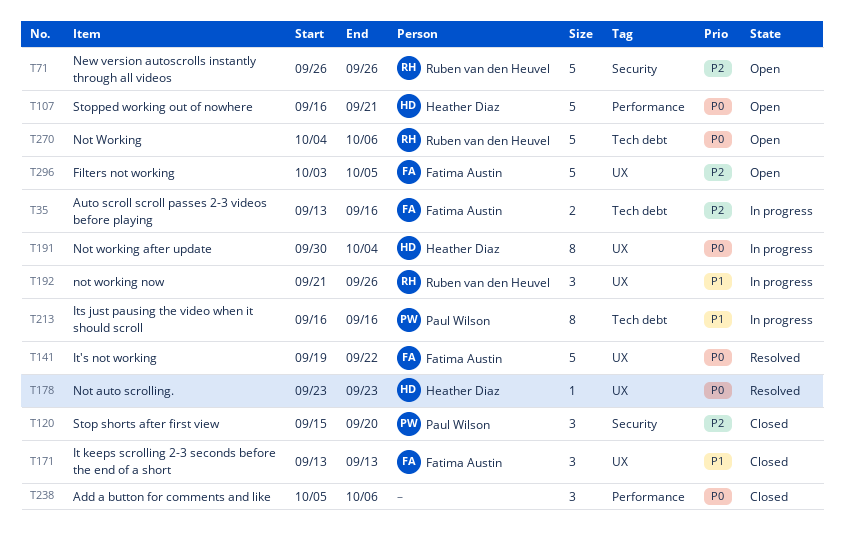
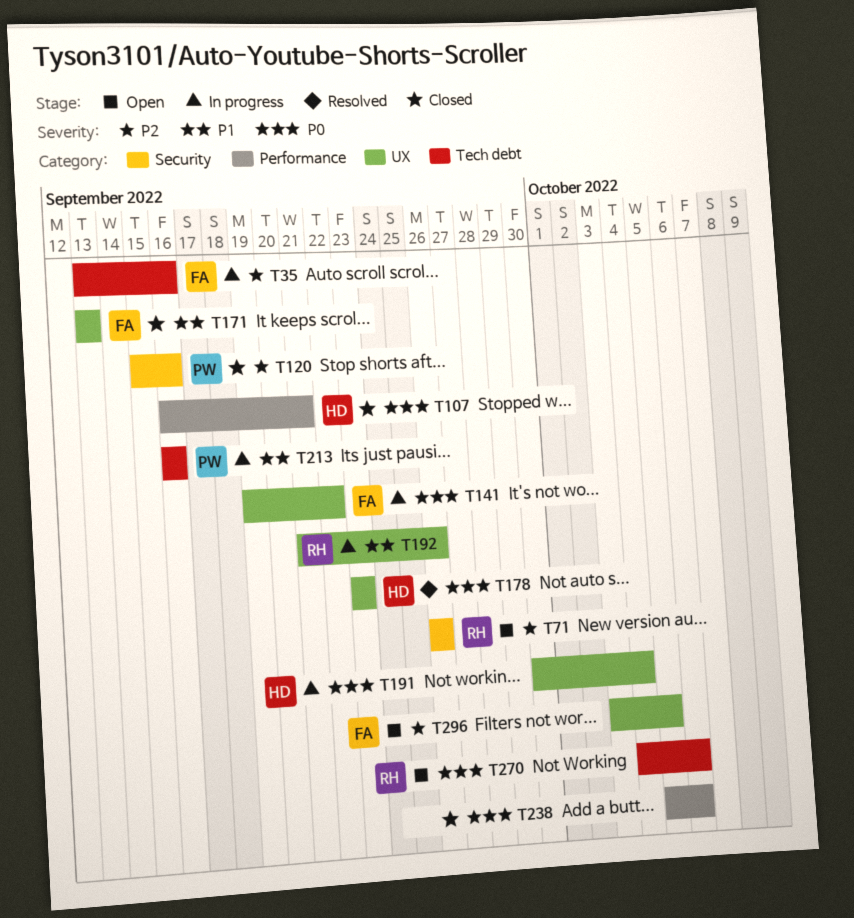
T107, status: Open -> Closed
T120, due: Sep 20 -> Sep 16
T141, status: Resolved -> In progress

